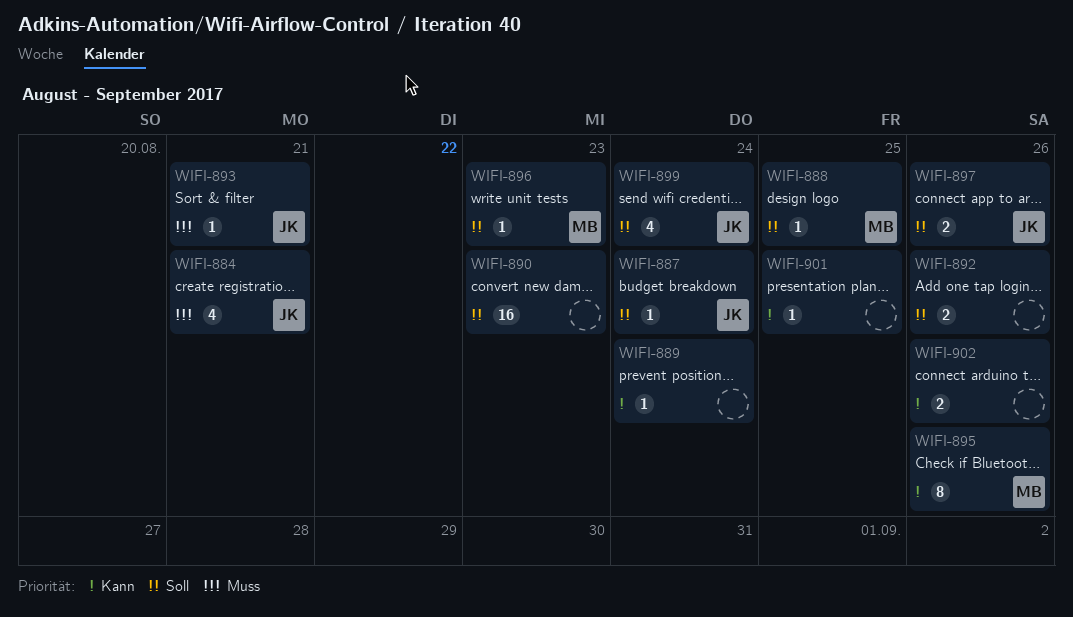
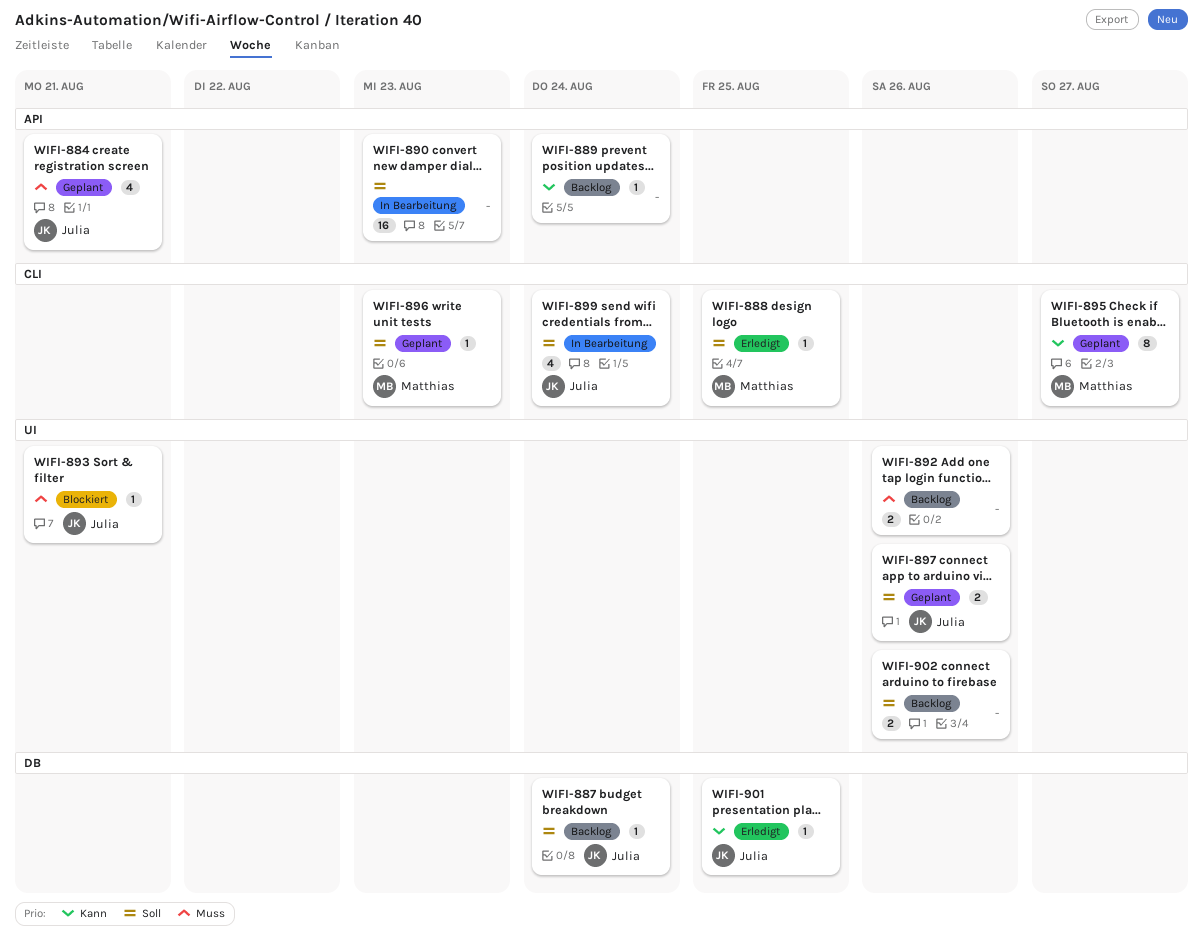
WIFI-892, priority: Soll -> Muss
WIFI-895, due: Aug 26 -> Aug 27
WIFI-901, owner: none -> Julia
WIFI-902, priority: Kann -> Soll

